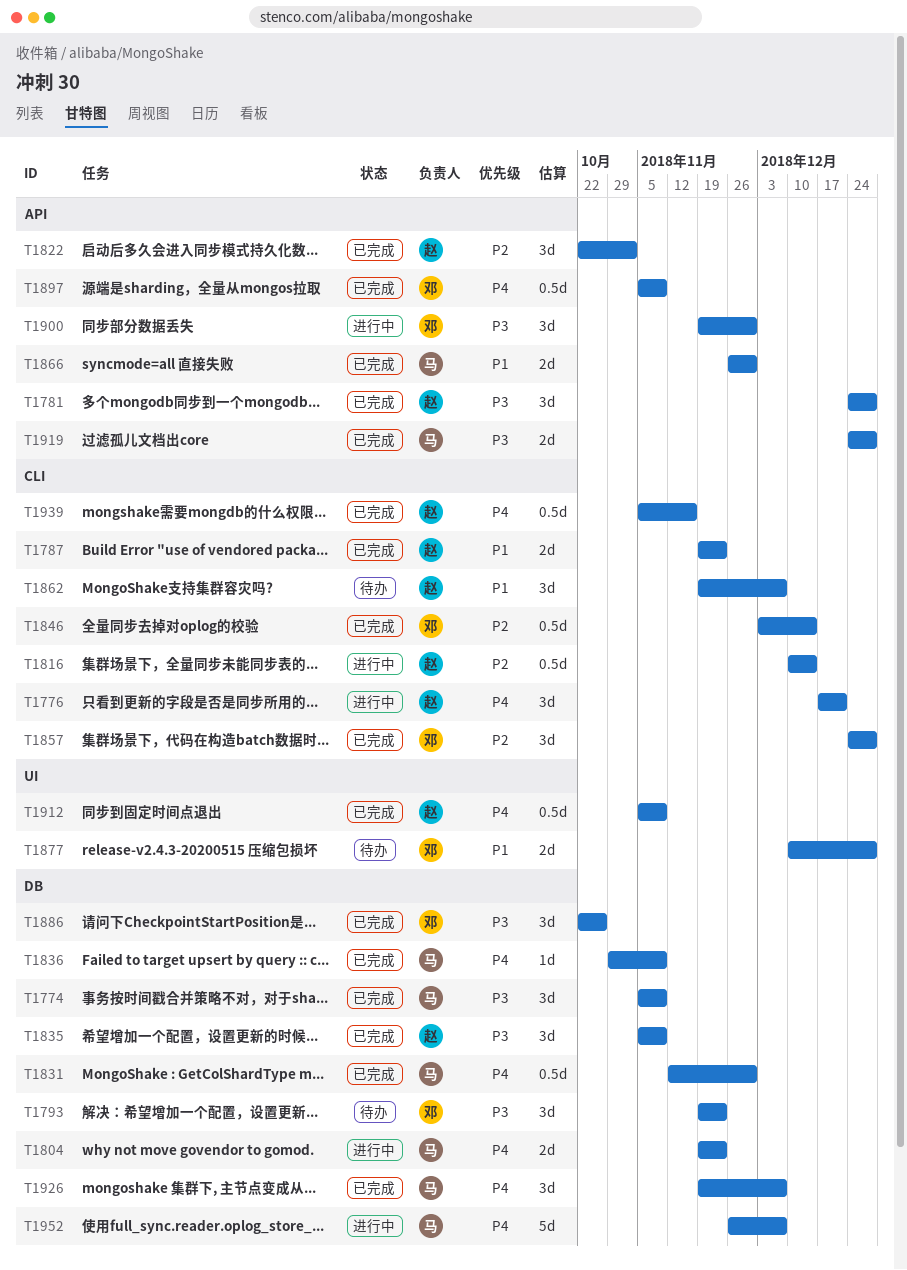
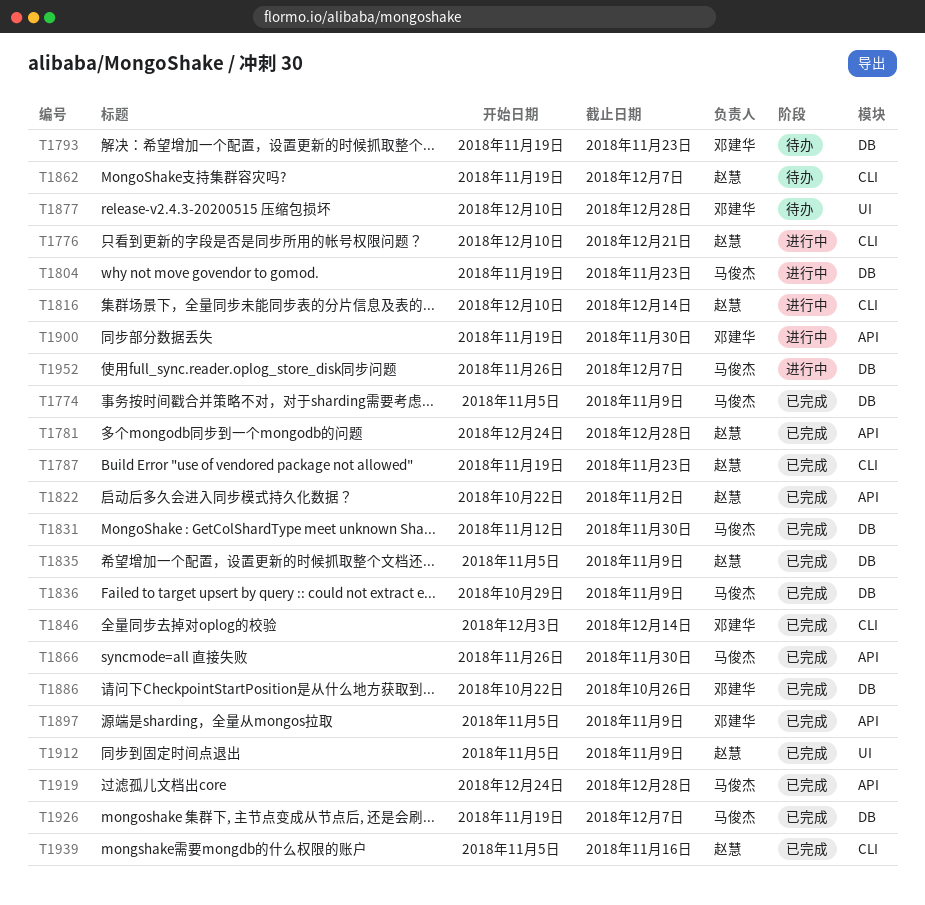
T1776, start: Dec 17 -> Dec 10
T1857: present -> none

